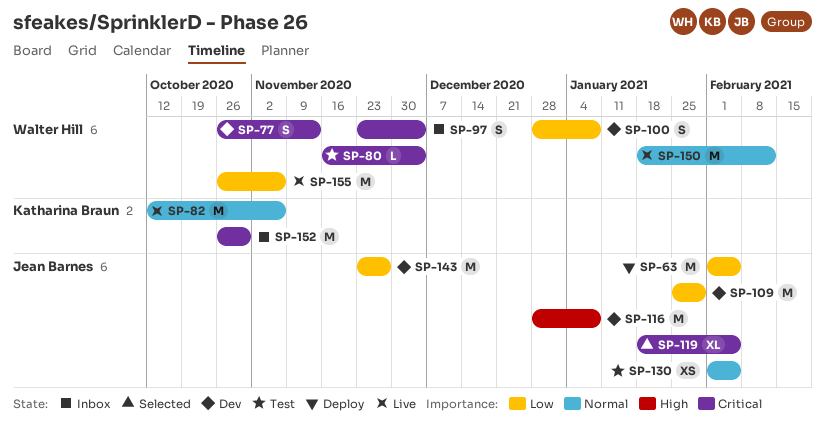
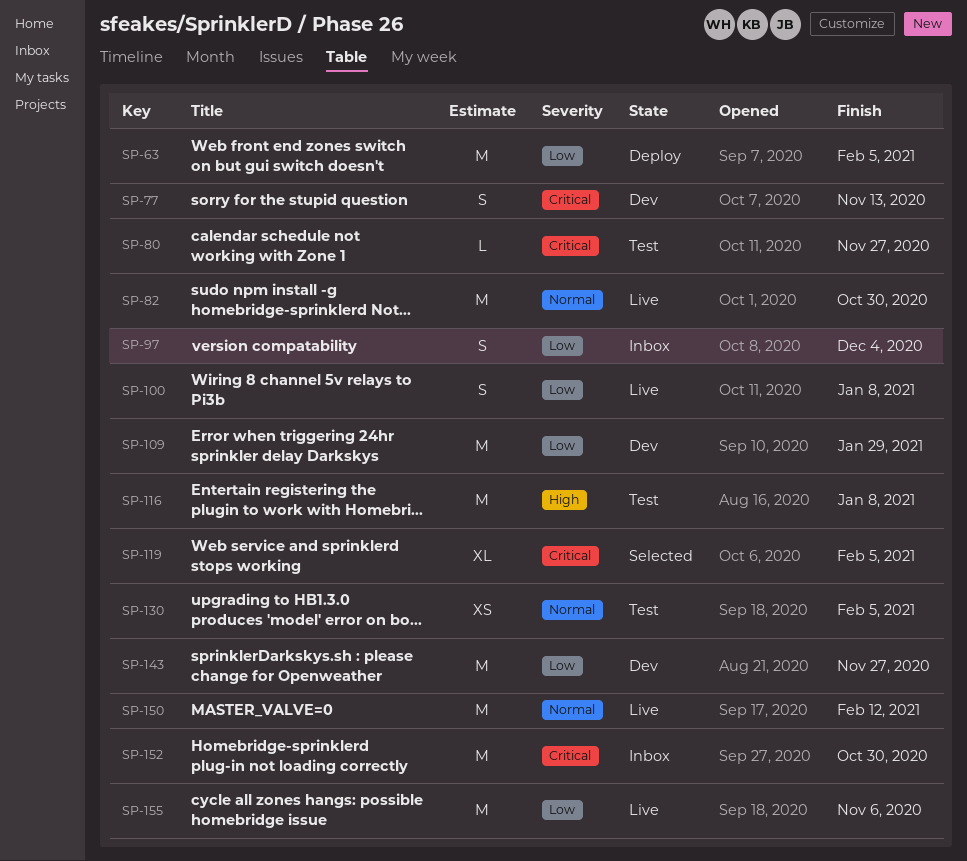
SP-80, due: Dec 4 -> Nov 27
SP-82, due: Nov 6 -> Oct 30
SP-97, priority: Critical -> Low
SP-100, status: Dev -> Live
SP-116, status: Dev -> Test

